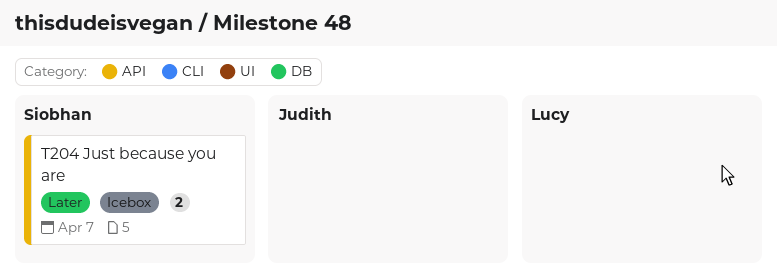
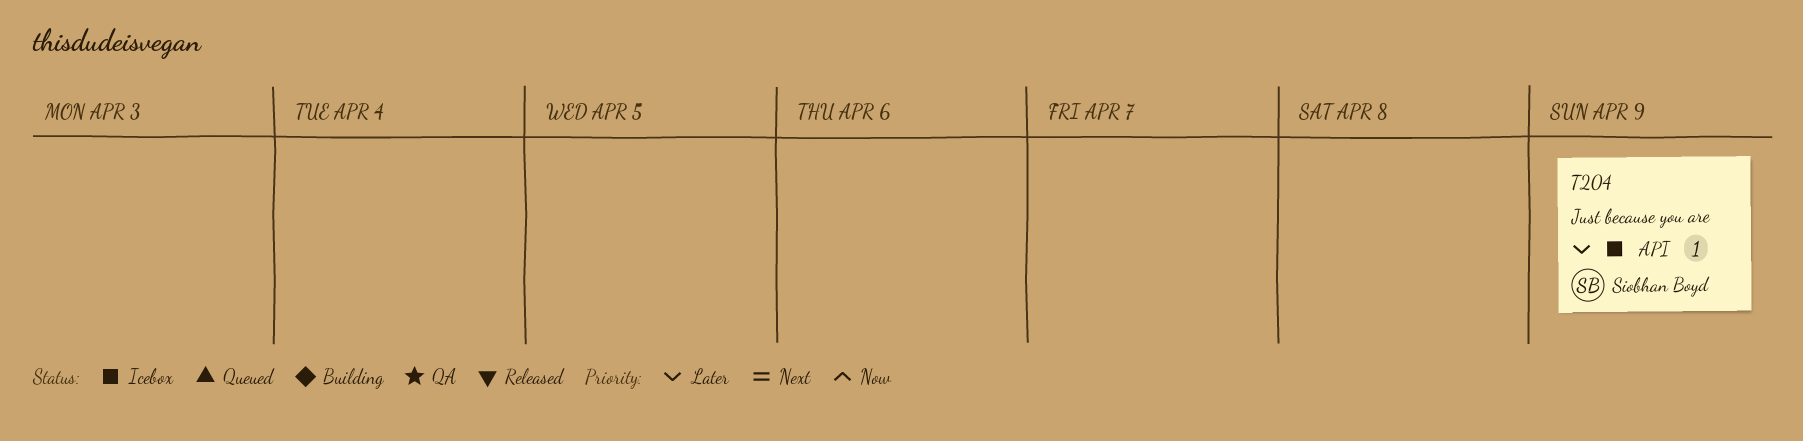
T204, estimate: 2 -> 1
T204, due: Apr 7 -> Apr 9

